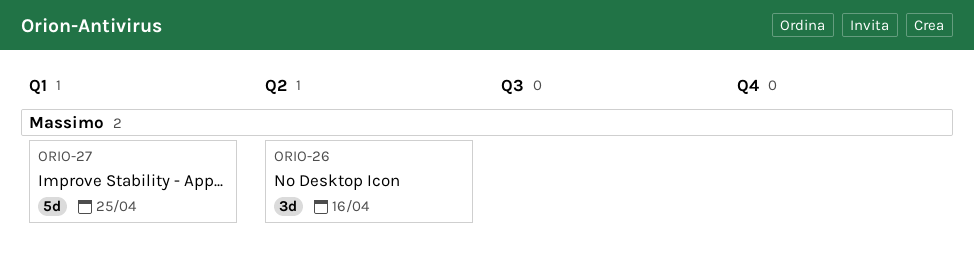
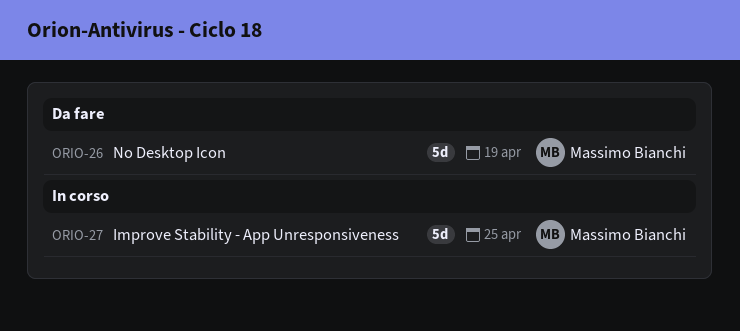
ORIO-26, estimate: 3d -> 5d
ORIO-26, due: Apr 16 -> Apr 19

